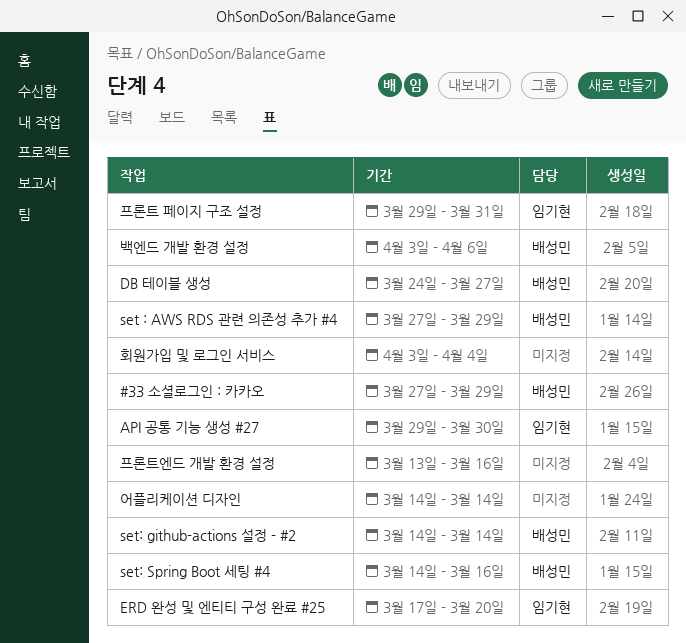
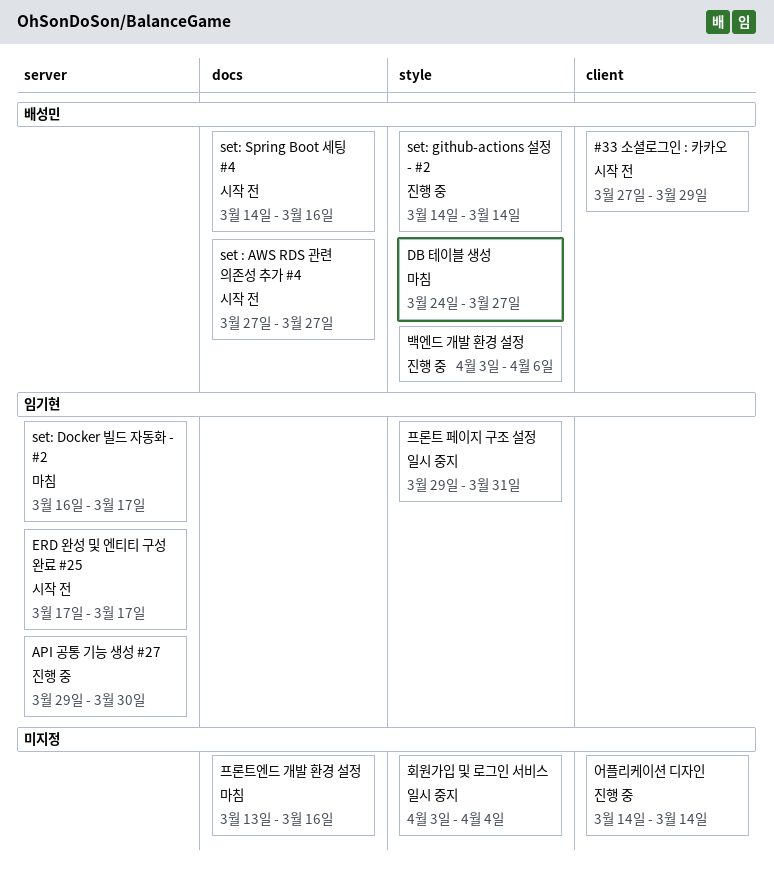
ERD 완성 및 엔티티 구성 완료 #25, due: Mar 20 -> Mar 17
set : AWS RDS 관련 의존성 추가 #4, due: Mar 29 -> Mar 27
set: Docker 빌드 자동화 - #2: none -> present

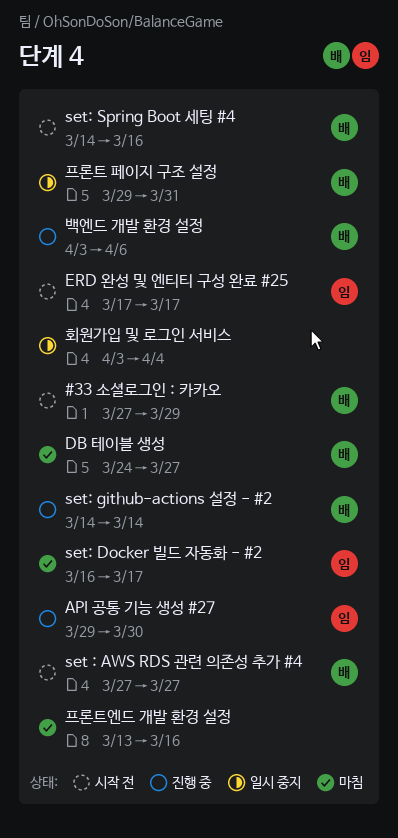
어플리케이션 디자인: present -> none
프론트 페이지 구조 설정, owner: 임기현 -> 배성민

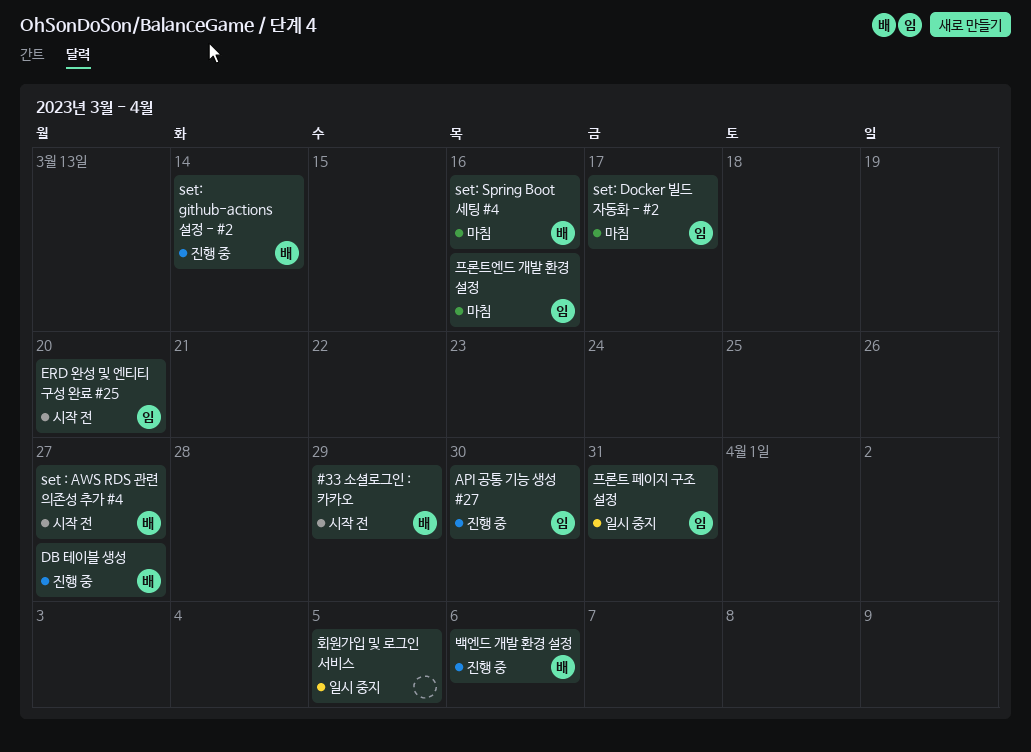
DB 테이블 생성, status: 마침 -> 진행 중
ERD 완성 및 엔티티 구성 완료 #25, due: Mar 17 -> Mar 20
set: Spring Boot 세팅 #4, status: 시작 전 -> 마침
프론트 페이지 구조 설정, owner: 배 -> 임
프론트엔드 개발 환경 설정, owner: none -> 임
회원가입 및 로그인 서비스, due: Apr 4 -> Apr 5

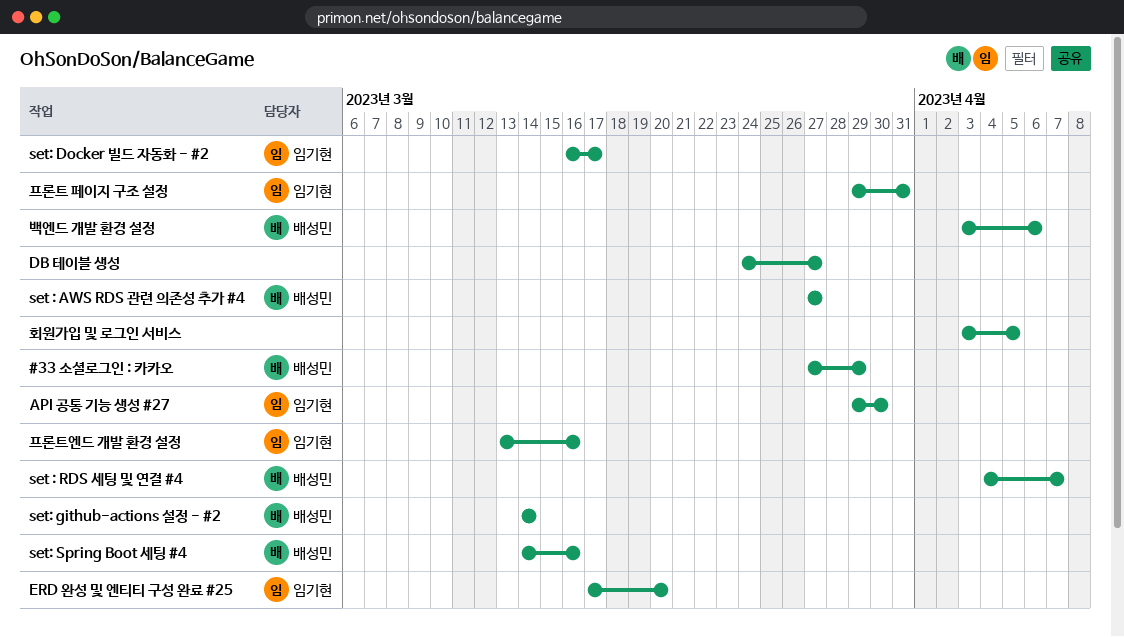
DB 테이블 생성, owner: 배성민 -> none
set : RDS 세팅 및 연결 #4: none -> present

